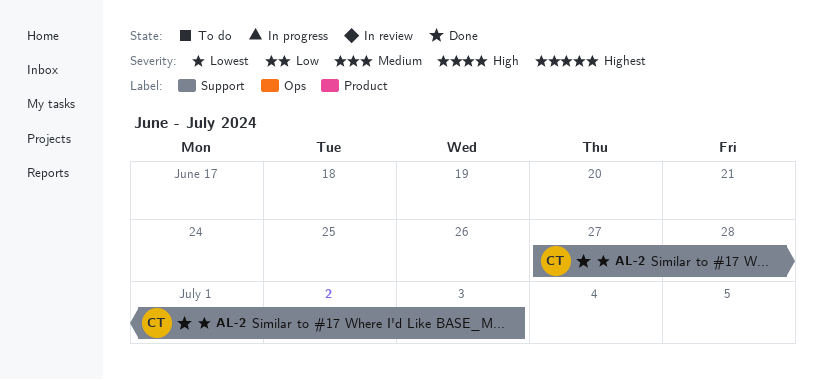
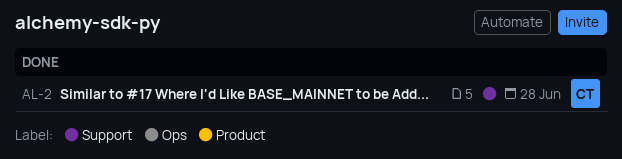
AL-2, due: Jul 3 -> Jun 28

